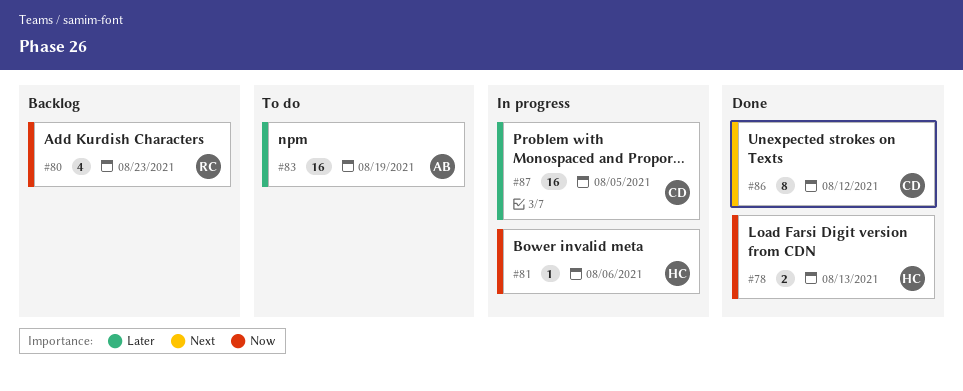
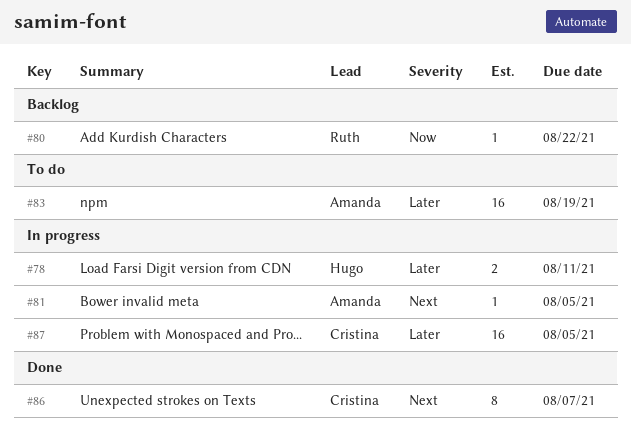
#78, status: Done -> In progress
#78, priority: Now -> Later
#78, due: Aug 13 -> Aug 11
#80, estimate: 4 -> 1
#80, due: Aug 23 -> Aug 22
#81, owner: Hugo -> Amanda
#81, priority: Now -> Next
#81, due: Aug 6 -> Aug 5
#86, due: Aug 12 -> Aug 7

